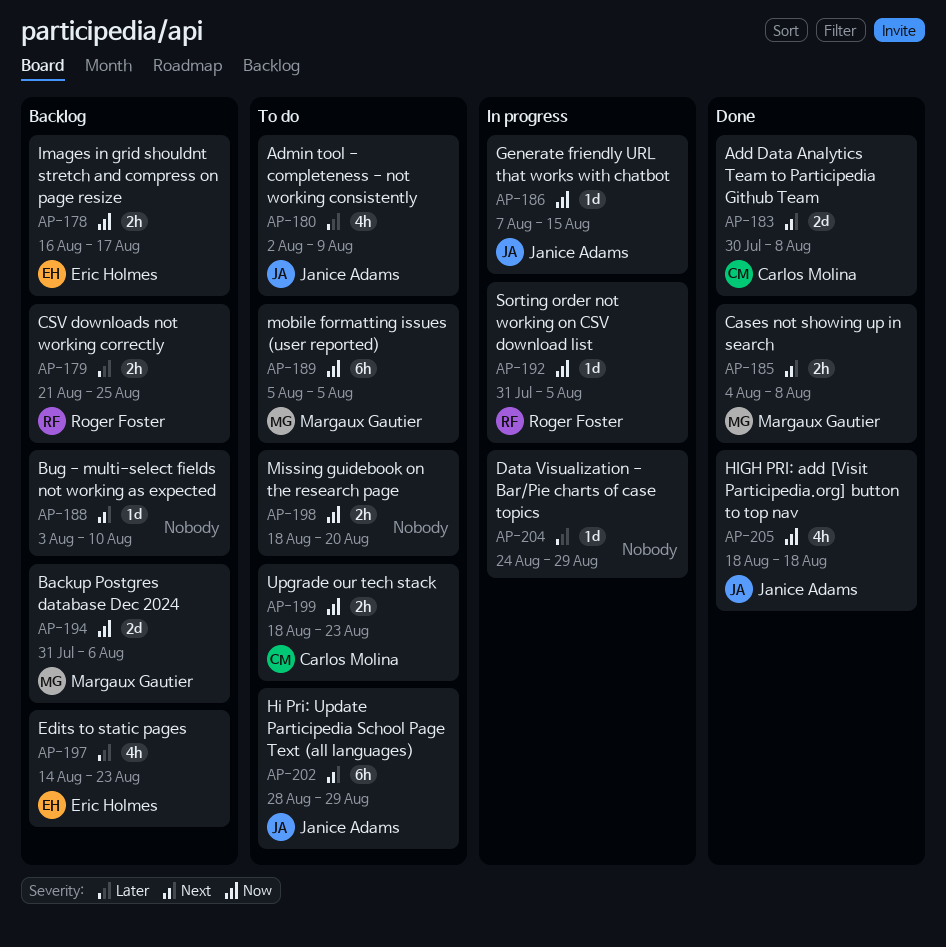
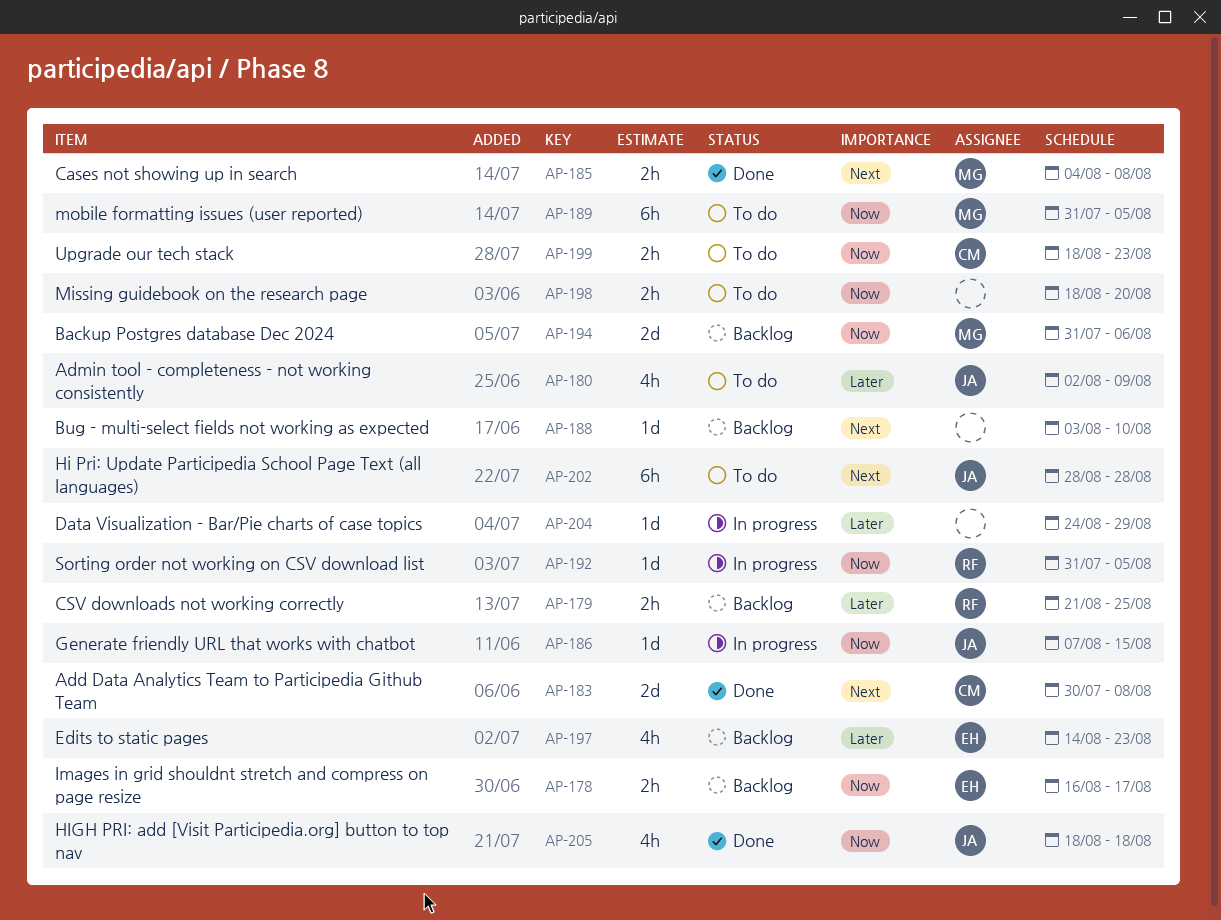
AP-189, start: Aug 5 -> Jul 31
AP-202, due: Aug 29 -> Aug 28

